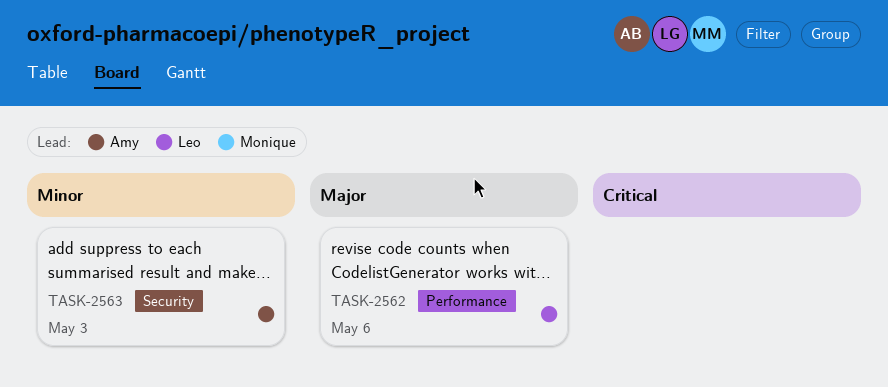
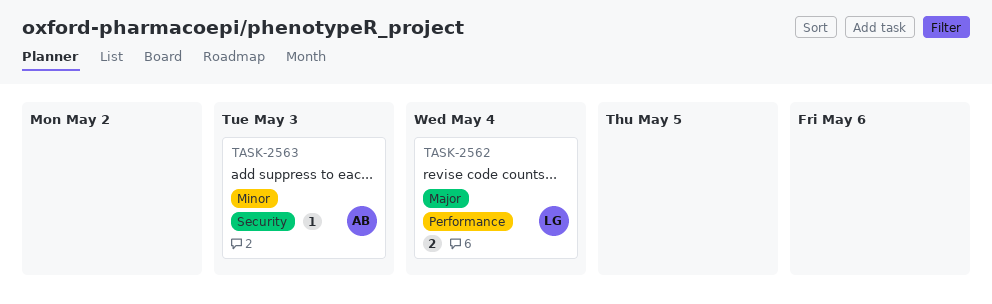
TASK-2562, due: May 6 -> May 4

